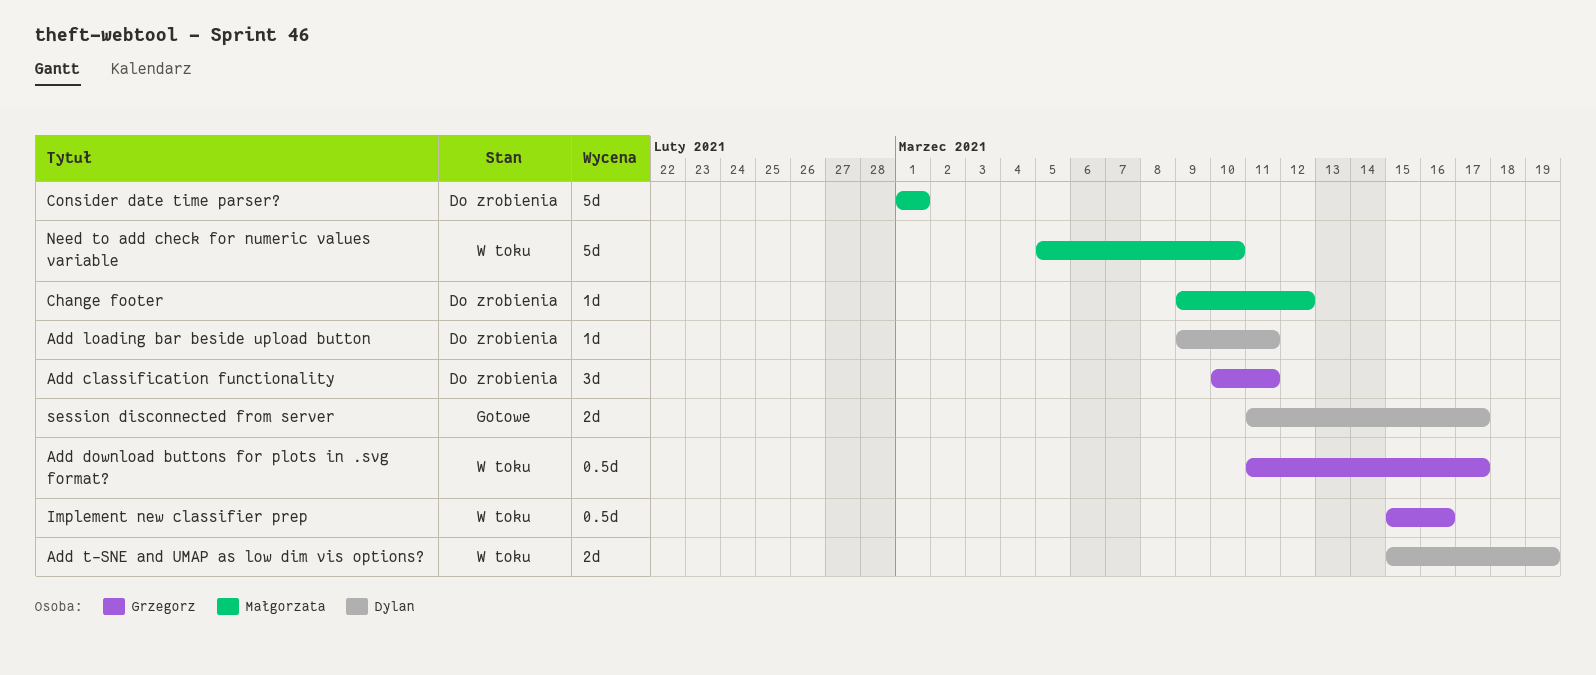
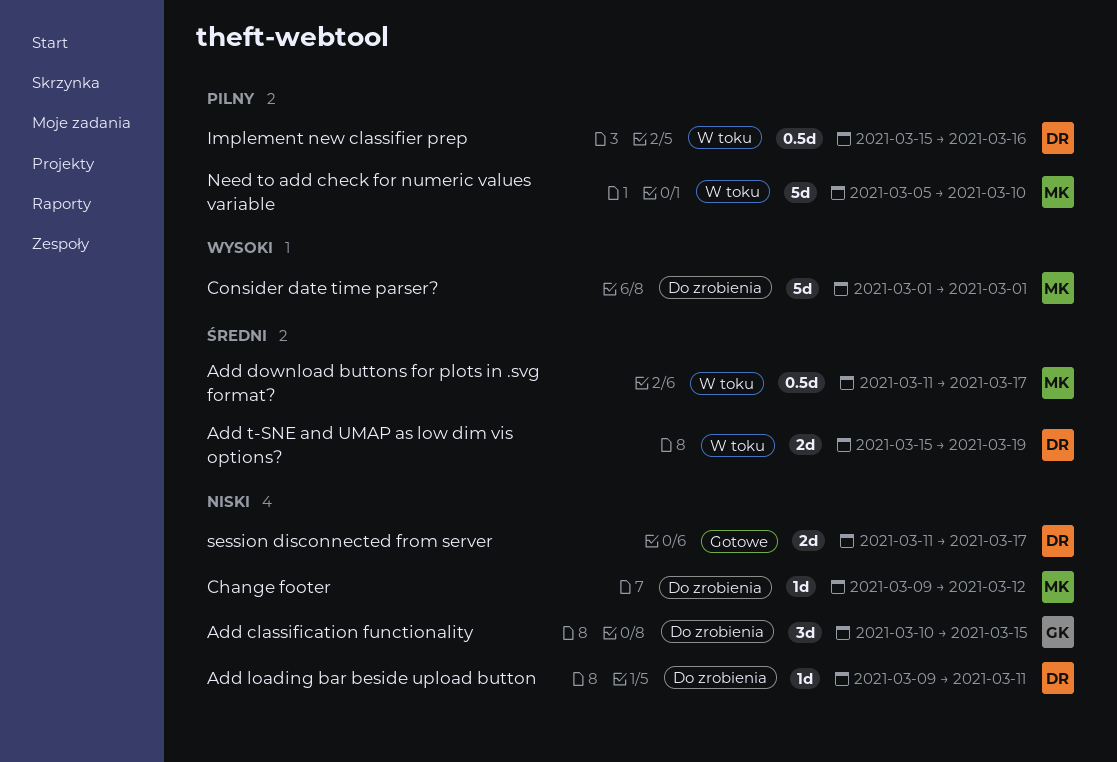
Add classification functionality, due: Mar 11 -> Mar 15
Add download buttons for plots in .svg format?, owner: Grzegorz -> Małgorzata
Implement new classifier prep, owner: Grzegorz -> Dylan

